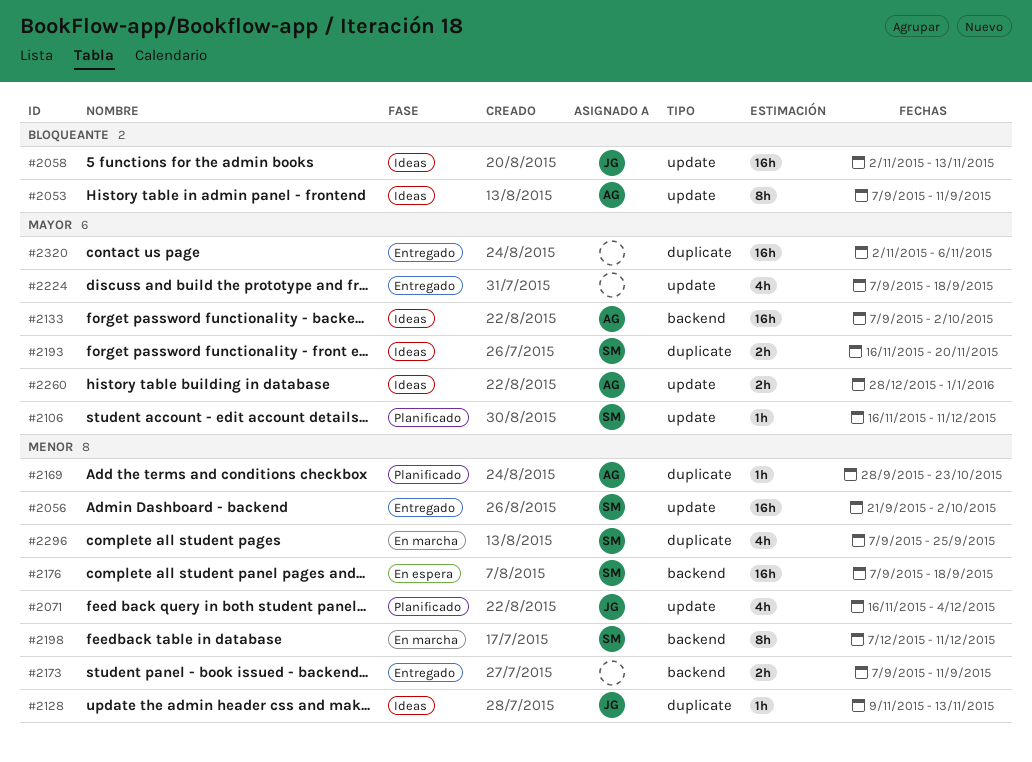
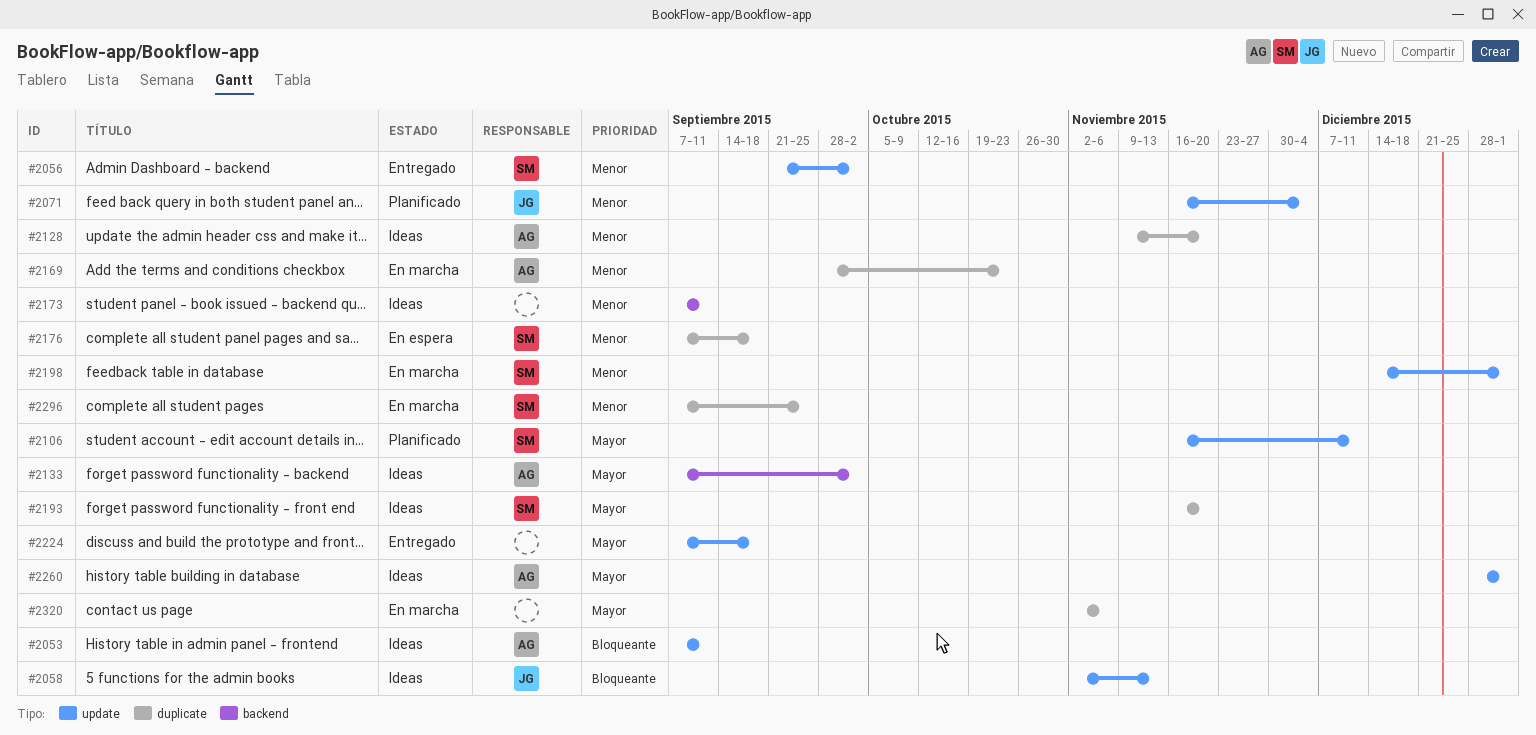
#2128, owner: JG -> AG
#2128, due: Nov 13 -> Nov 20
#2169, status: Planificado -> En marcha
#2173, status: Entregado -> Ideas
#2176, label: backend -> duplicate
#2198, label: backend -> update
#2198, start: Dec 7 -> Dec 14
#2198, due: Dec 11 -> Jan 1
#2320, status: Entregado -> En marcha

